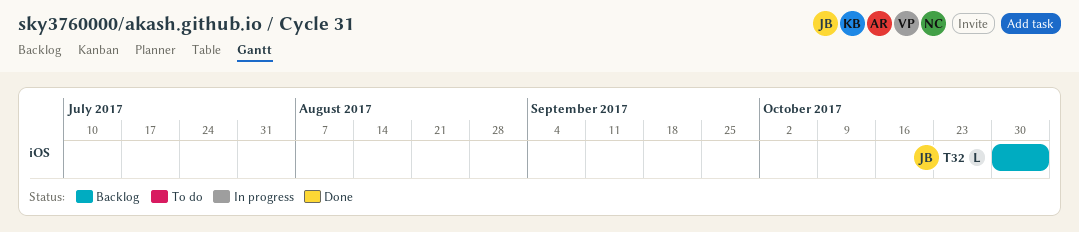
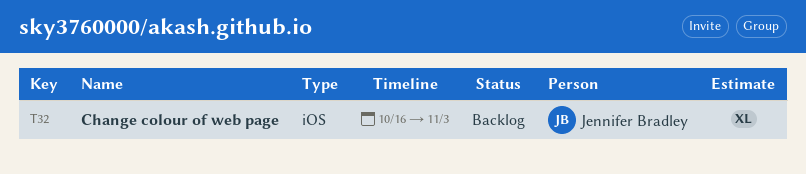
T32, estimate: L -> XL
T32, start: Oct 30 -> Oct 16

